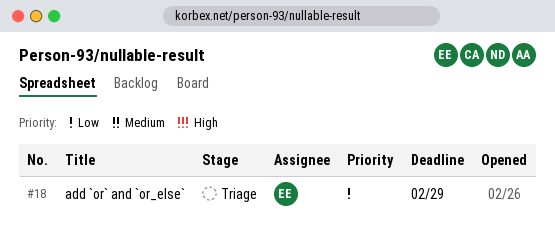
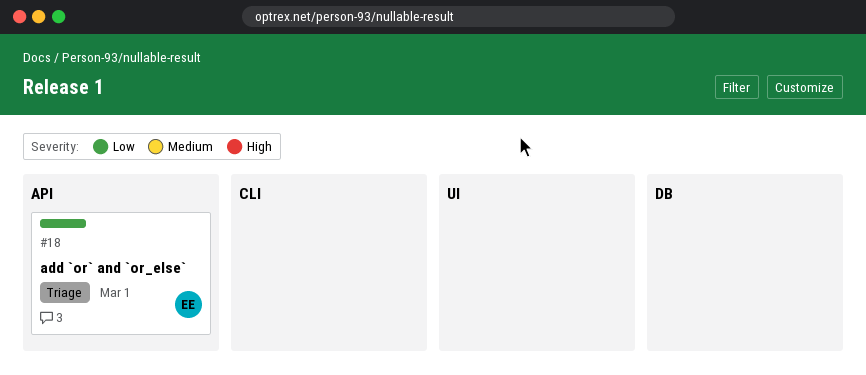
#18, due: Feb 29 -> Mar 1

